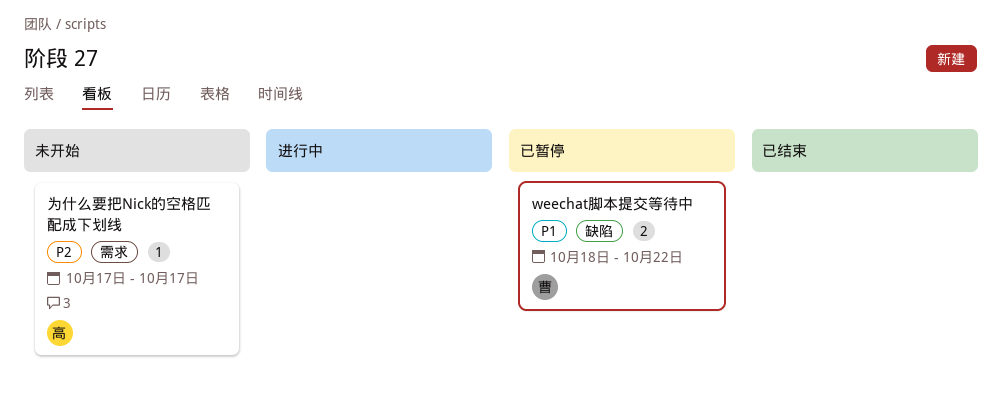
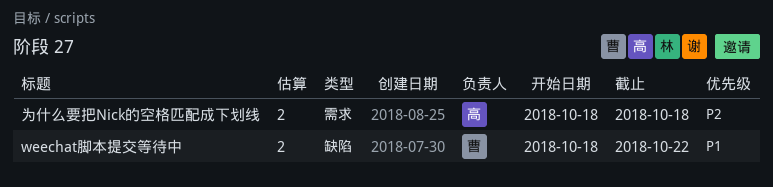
为什么要把Nick的空格匹配成下划线, estimate: 1 -> 2
为什么要把Nick的空格匹配成下划线, start: Oct 17 -> Oct 18
为什么要把Nick的空格匹配成下划线, due: Oct 17 -> Oct 18

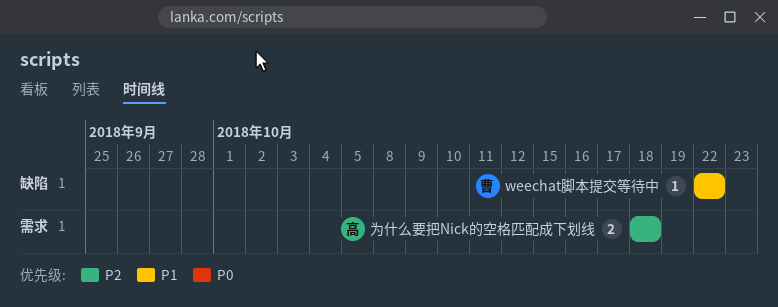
weechat脚本提交等待中, estimate: 2 -> 1
weechat脚本提交等待中, start: Oct 18 -> Oct 22

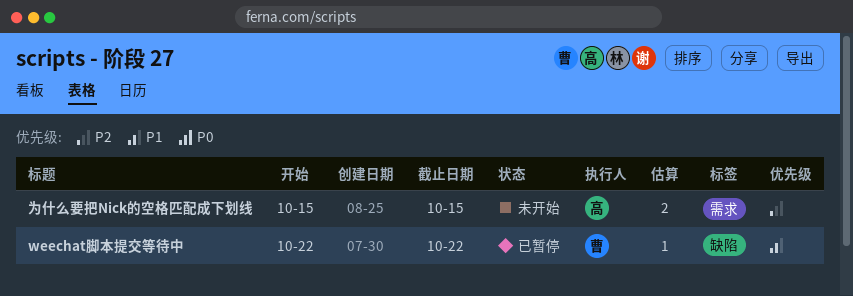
为什么要把Nick的空格匹配成下划线, start: Oct 18 -> Oct 15
为什么要把Nick的空格匹配成下划线, due: Oct 18 -> Oct 15

